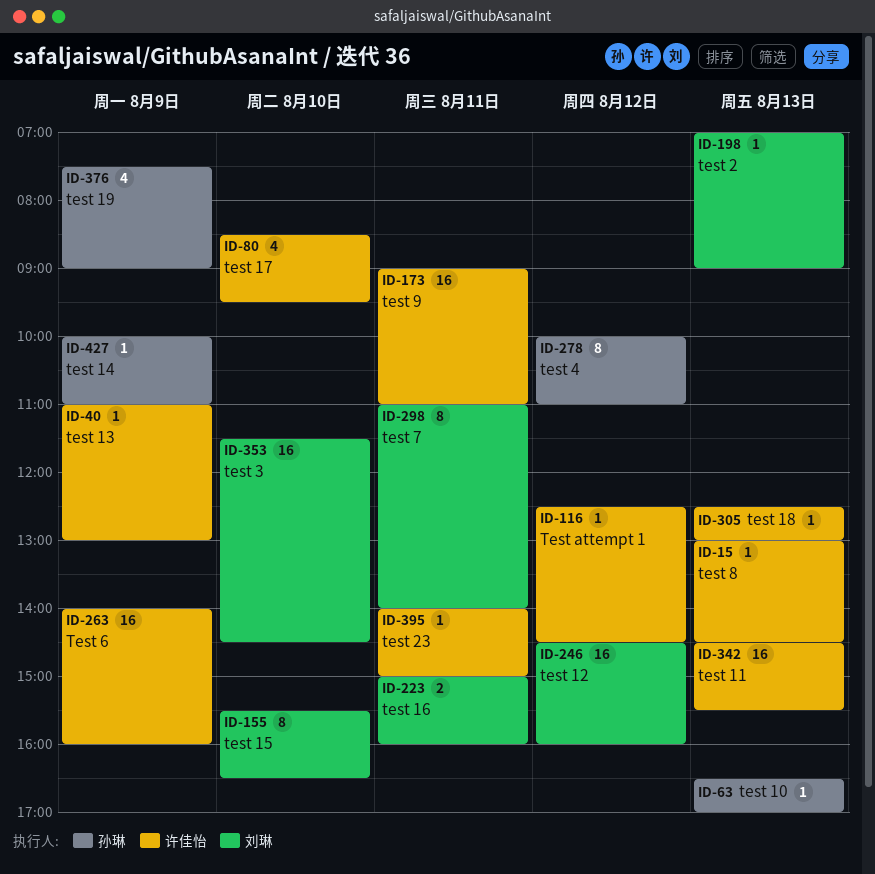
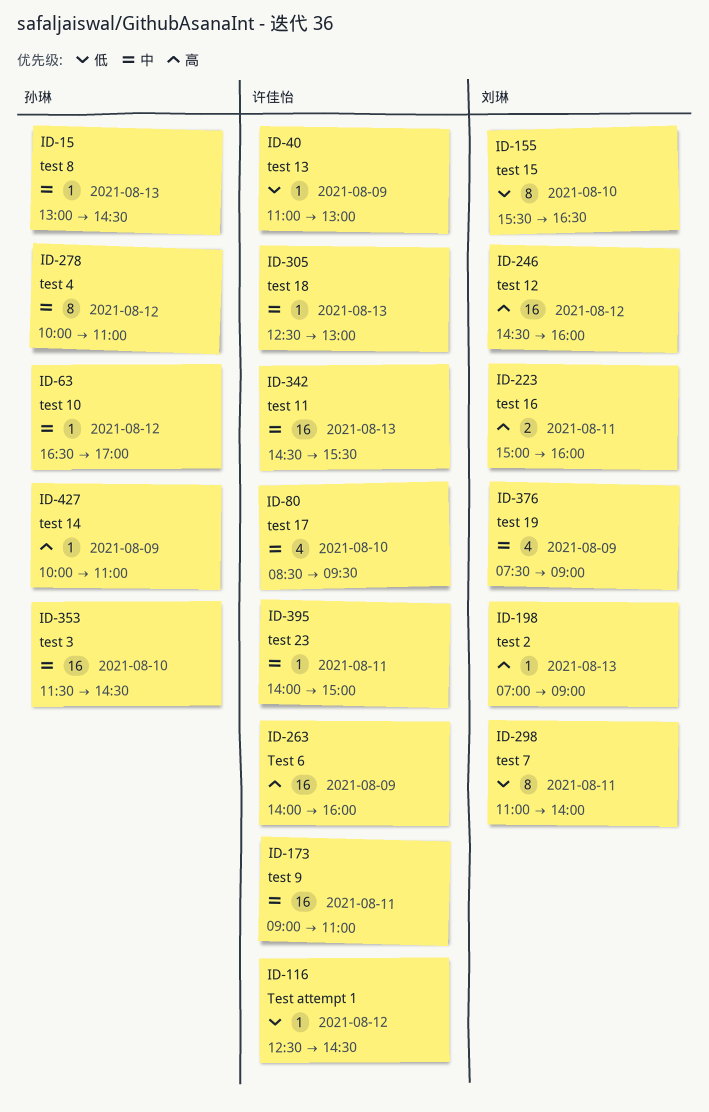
ID-15, owner: 许佳怡 -> 孙琳
ID-63, day: Aug 13 -> Aug 12
ID-353, owner: 刘琳 -> 孙琳
ID-376, owner: 孙琳 -> 刘琳

